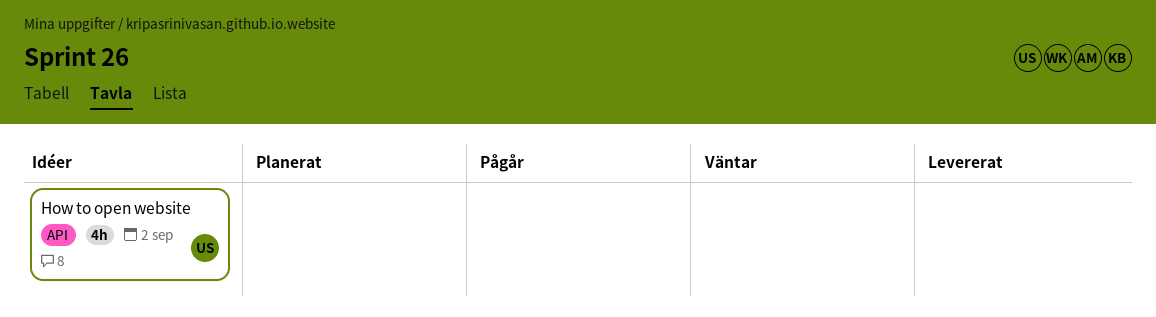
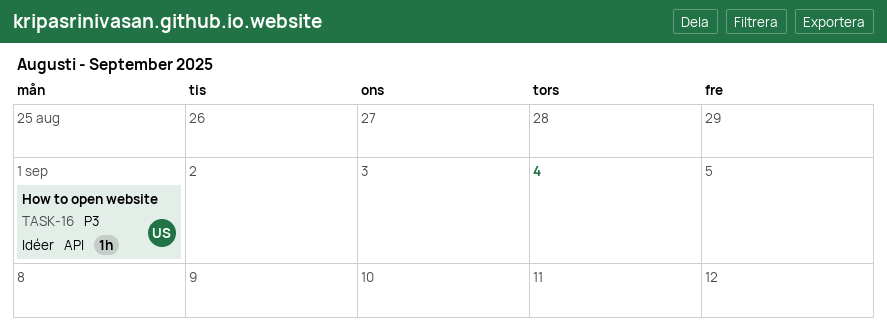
How to open website, estimate: 4h -> 1h
How to open website, due: Sep 2 -> Sep 1

